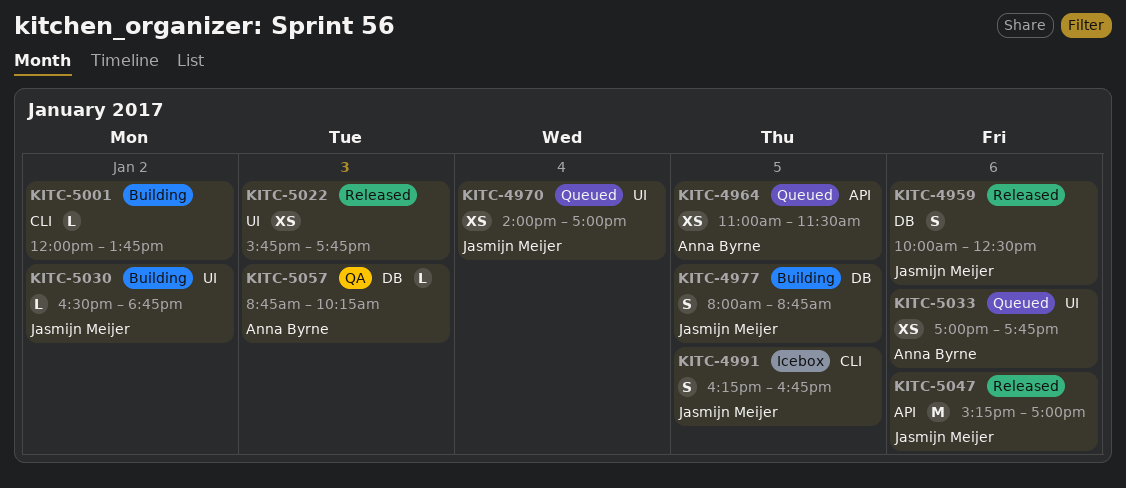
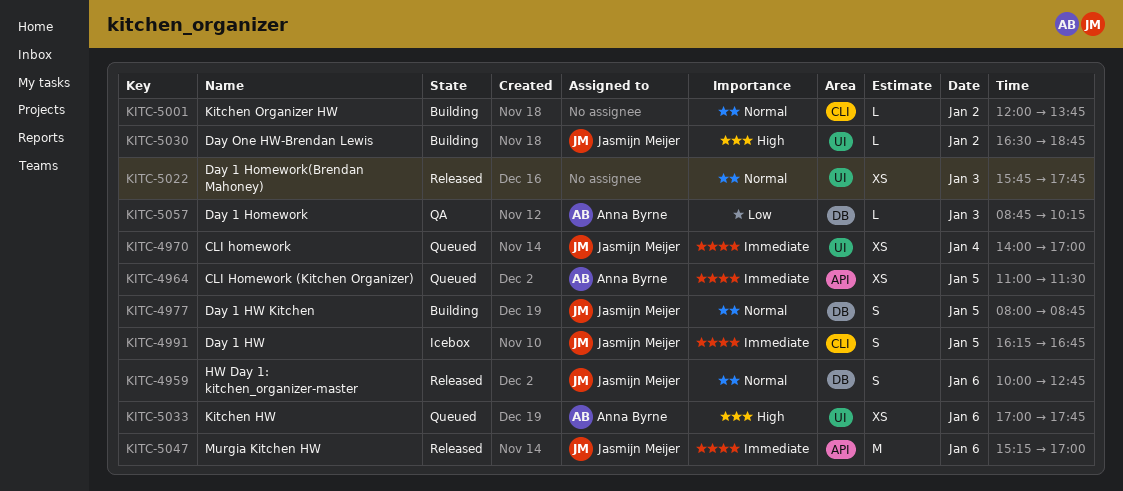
KITC-4959, ends: 12:30 -> 12:45

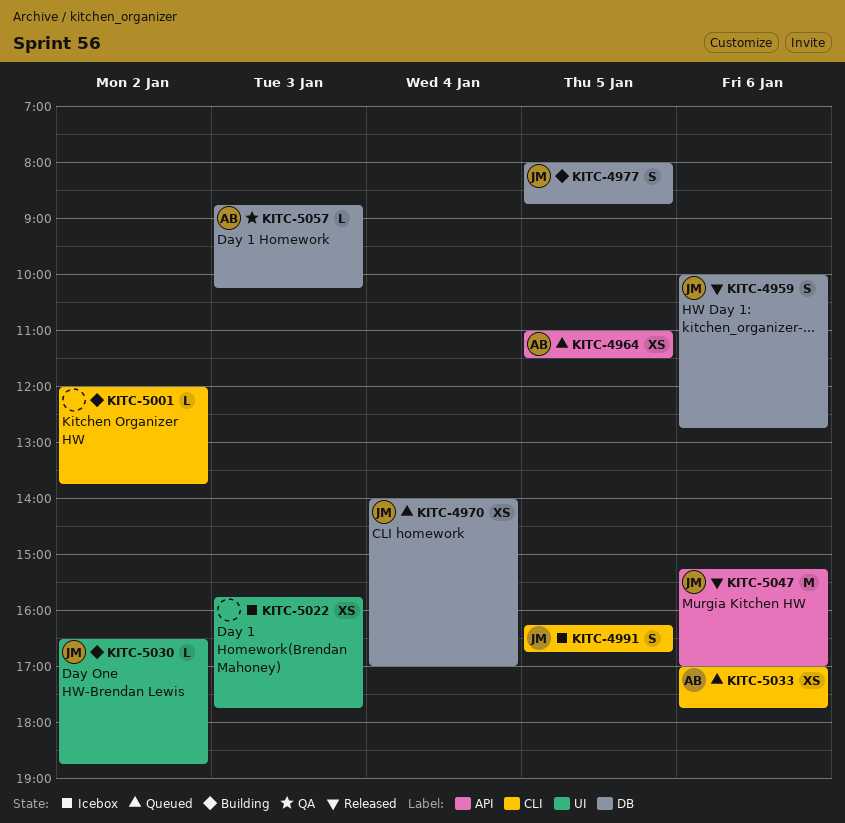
KITC-4970, label: UI -> DB
KITC-5022, status: Released -> Icebox
KITC-5033, label: UI -> CLI

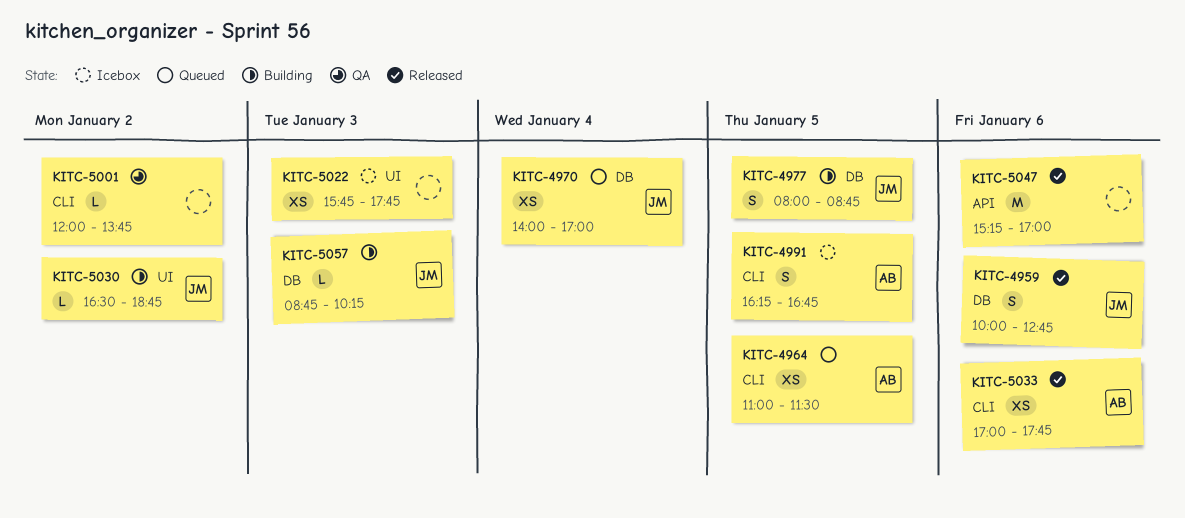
KITC-4964, label: API -> CLI
KITC-4991, owner: JM -> AB
KITC-5001, status: Building -> QA
KITC-5033, status: Queued -> Released
KITC-5047, owner: JM -> none
KITC-5057, status: QA -> Building
KITC-5057, owner: AB -> JM

